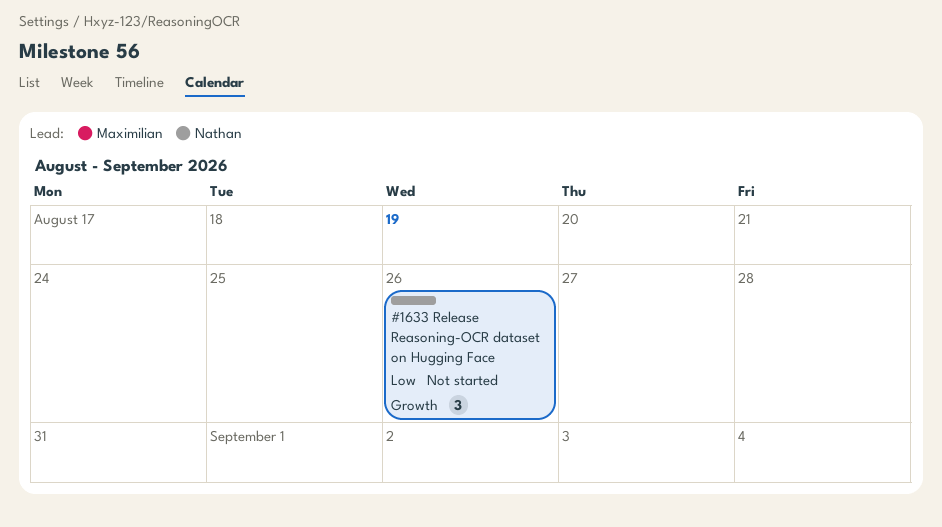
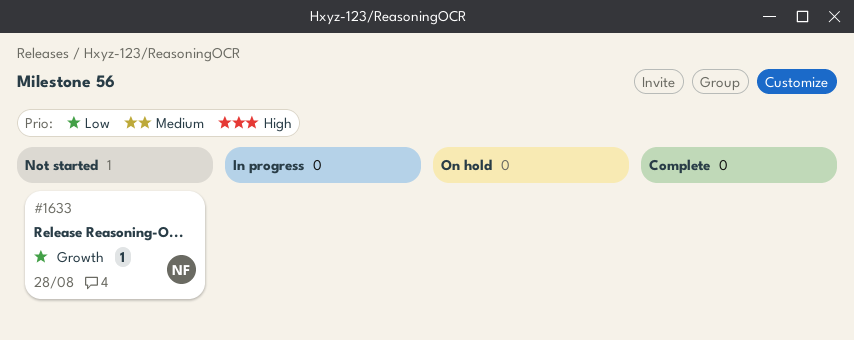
#1633, estimate: 3 -> 1
#1633, due: Aug 26 -> Aug 28

